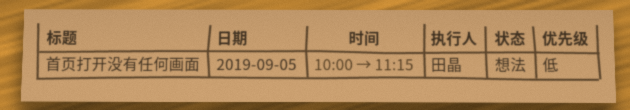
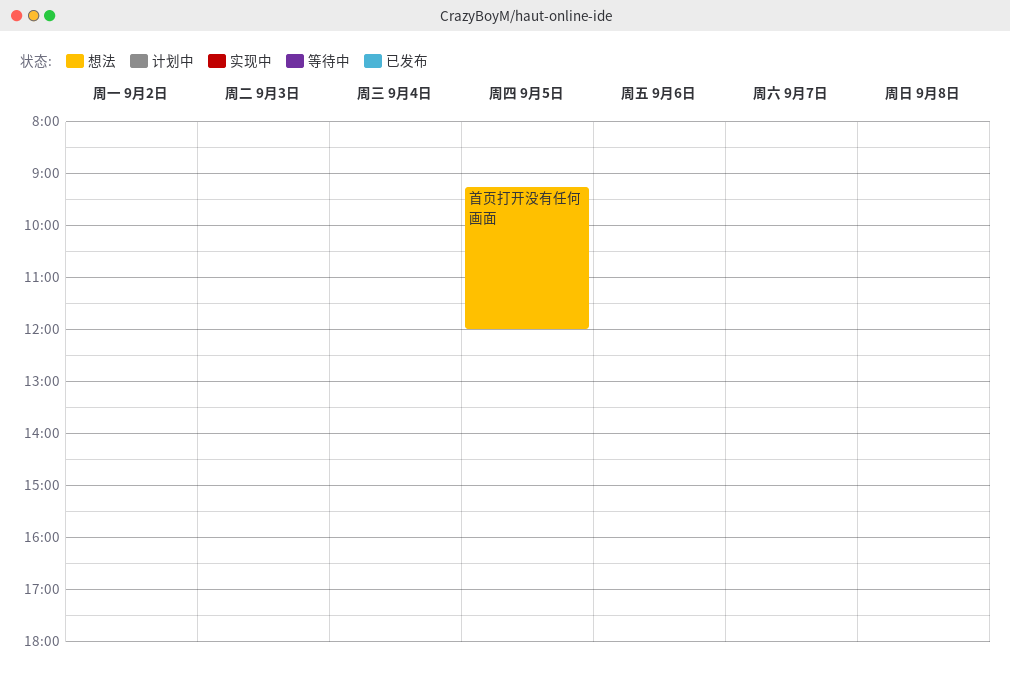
首页打开没有任何画面, begins: 10:00 -> 09:15
首页打开没有任何画面, ends: 11:15 -> 12:00

